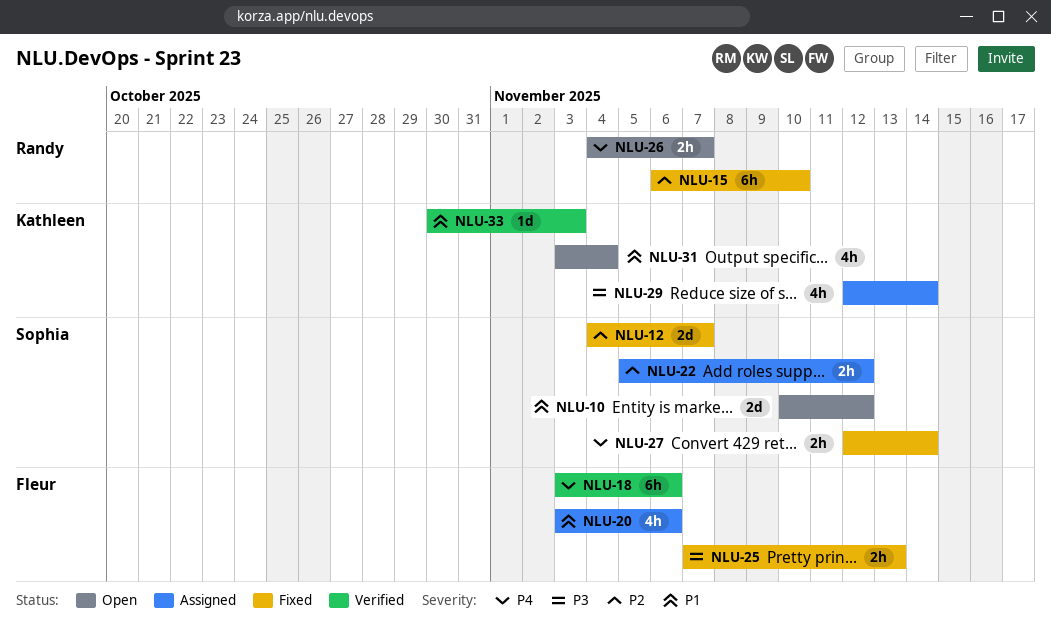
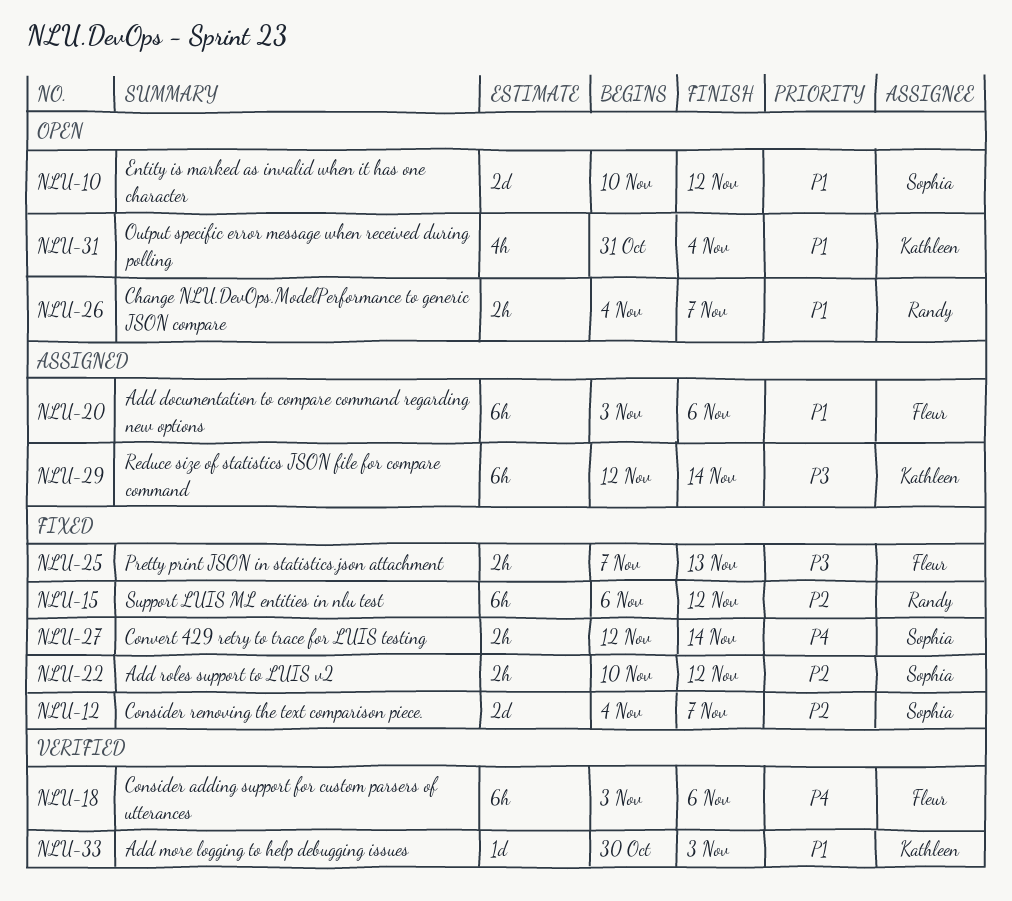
NLU-15, due: Nov 10 -> Nov 12
NLU-20, estimate: 4h -> 6h
NLU-22, status: Assigned -> Fixed
NLU-22, start: Nov 5 -> Nov 10
NLU-26, priority: P4 -> P1
NLU-29, estimate: 4h -> 6h
NLU-31, start: Nov 3 -> Oct 31

